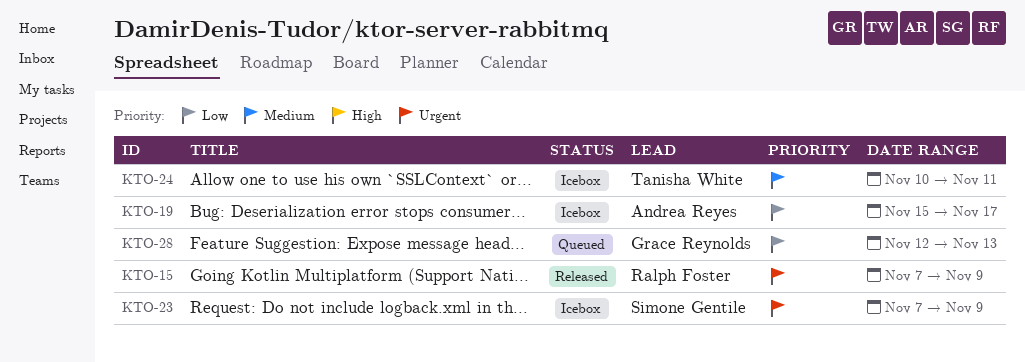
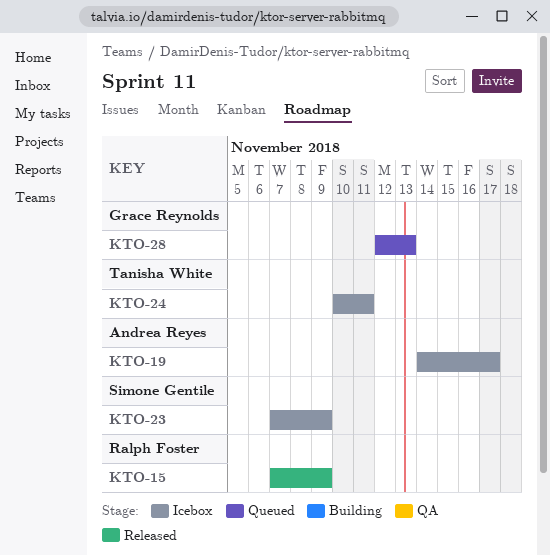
KTO-19, start: Nov 15 -> Nov 14

